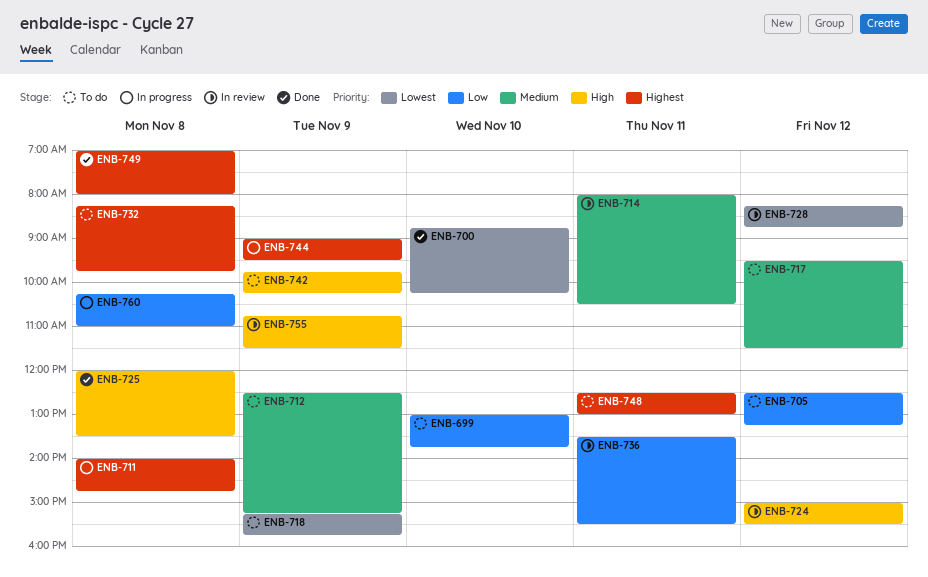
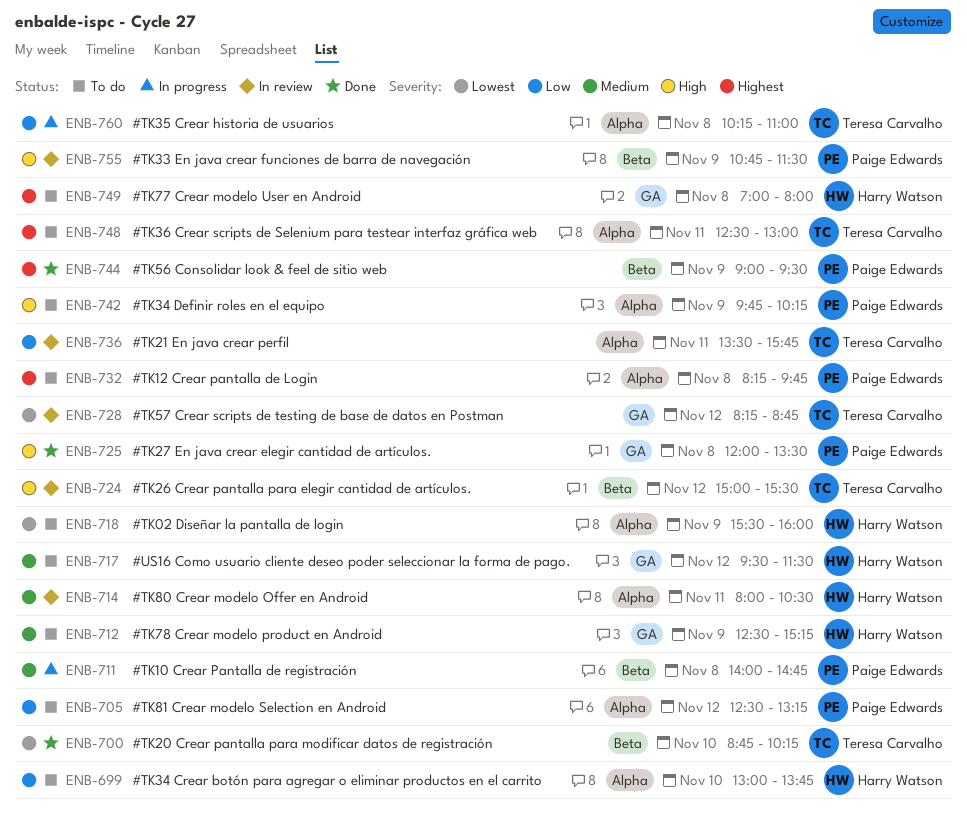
ENB-711, priority: Highest -> Medium
ENB-718, begins: 15:15 -> 15:30
ENB-718, ends: 15:45 -> 16:00
ENB-736, ends: 15:30 -> 15:45
ENB-744, status: In progress -> Done
ENB-749, status: Done -> To do

